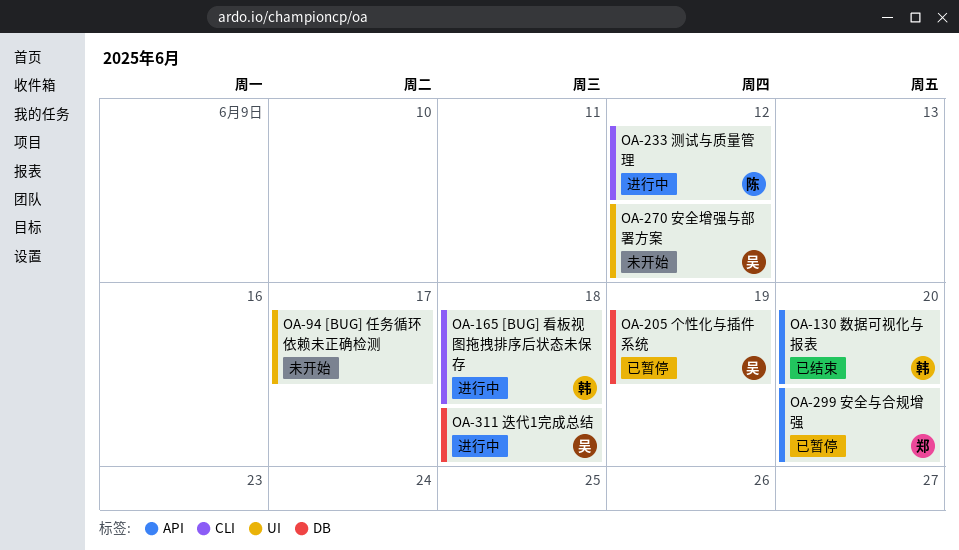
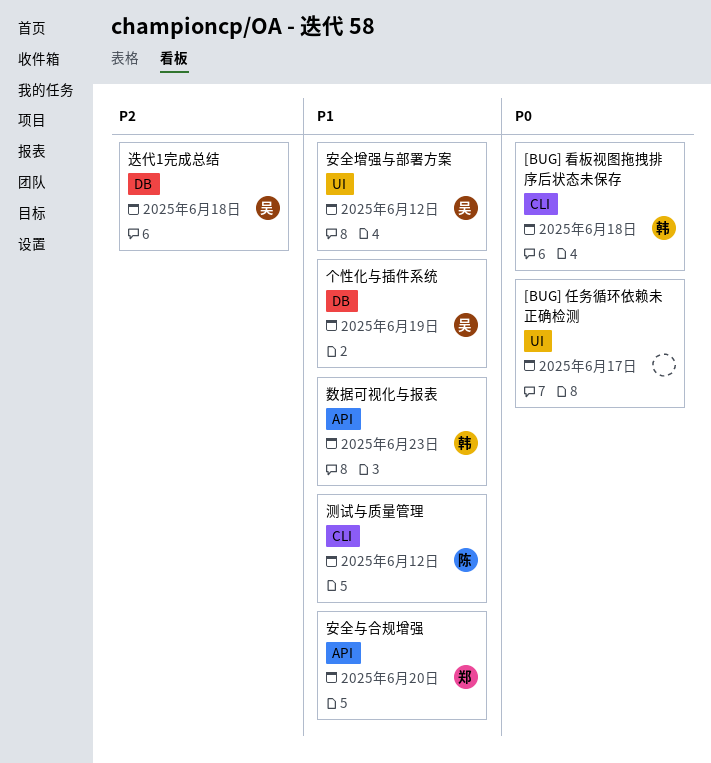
数据可视化与报表, due: Jun 20 -> Jun 23

